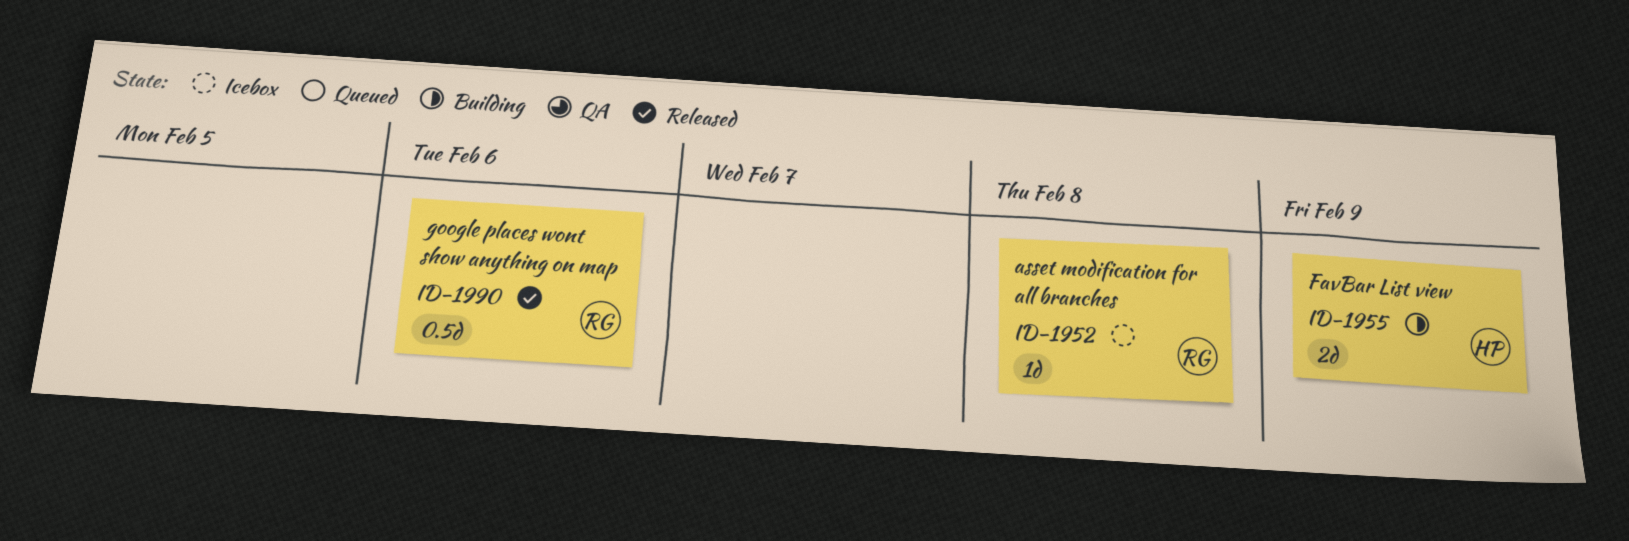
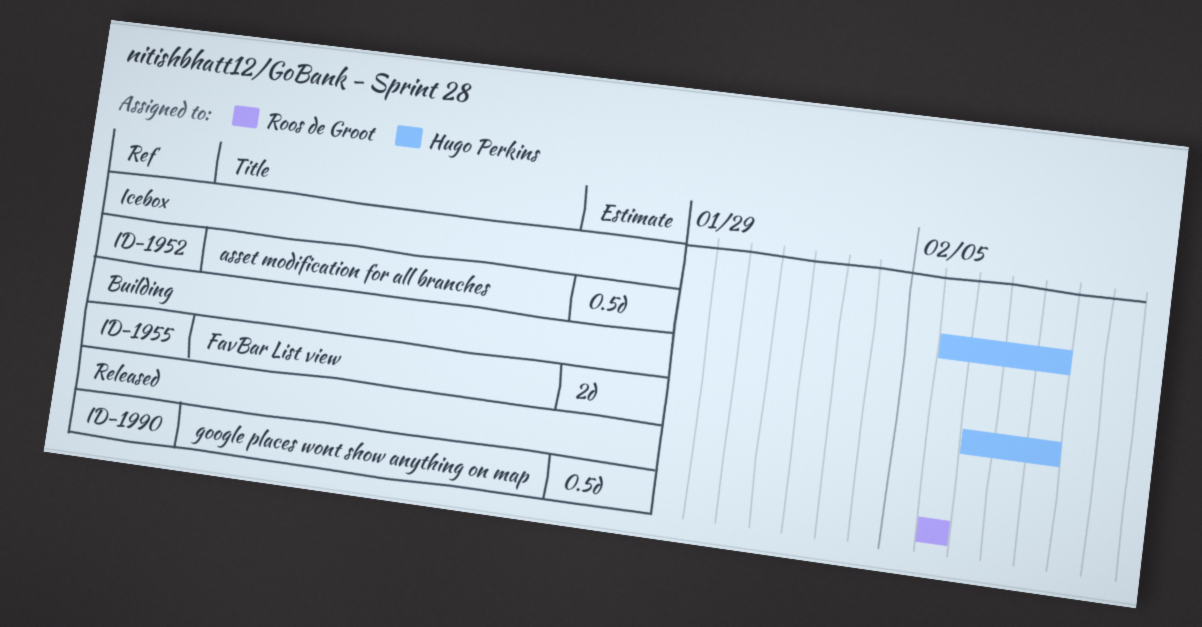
ID-1952, owner: Roos de Groot -> Hugo Perkins
ID-1952, estimate: 1d -> 0.5d
ID-1952, due: Feb 8 -> Feb 9

